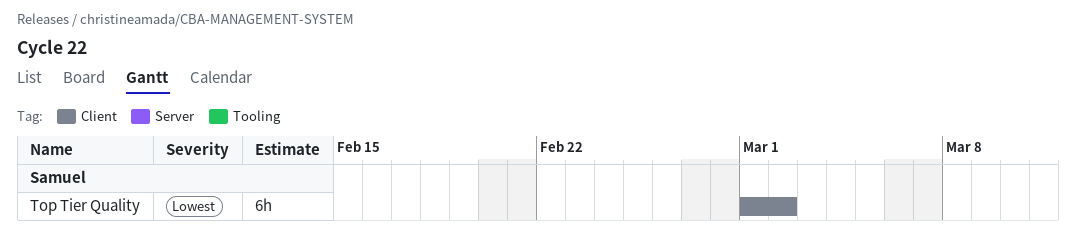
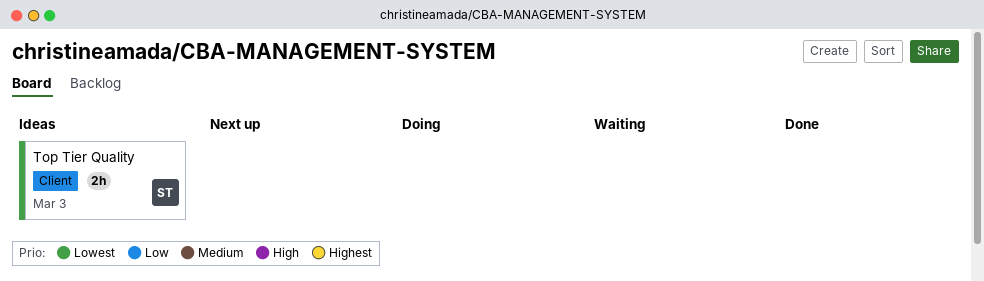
Top Tier Quality, estimate: 6h -> 2h
Top Tier Quality, due: Mar 2 -> Mar 3

